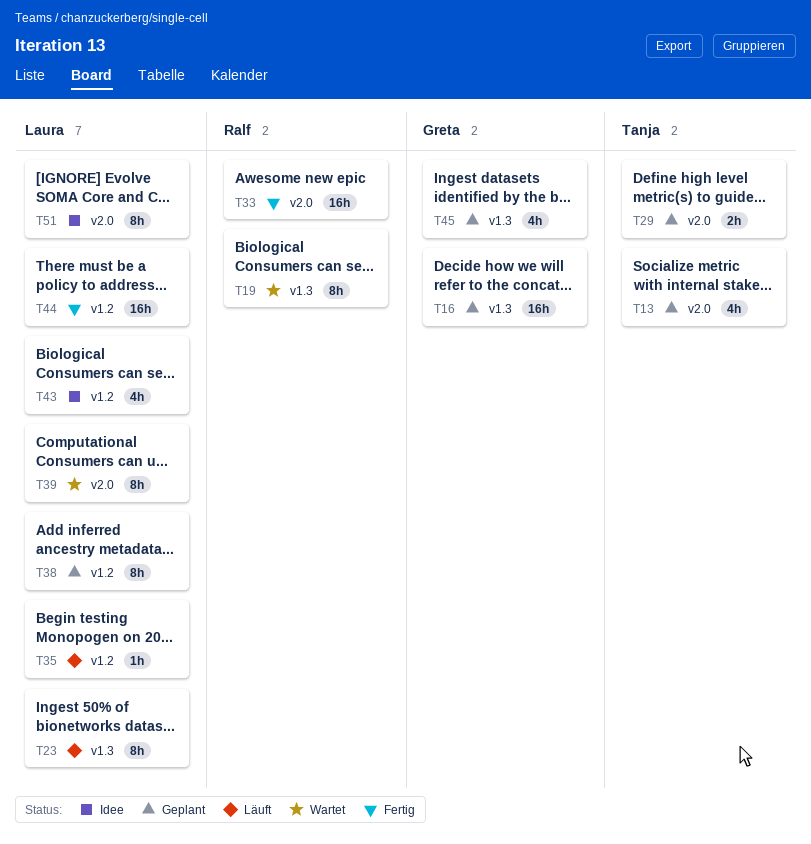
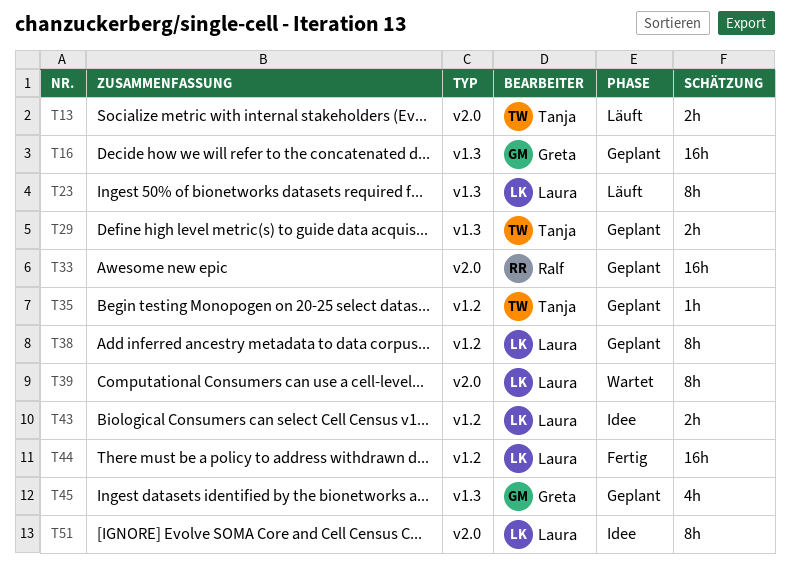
T13, status: Geplant -> Läuft
T13, estimate: 4h -> 2h
T19: present -> none
T29, label: v2.0 -> v1.3
T33, status: Fertig -> Geplant
T35, status: Läuft -> Geplant
T35, owner: Laura -> Tanja
T43, estimate: 4h -> 2h

